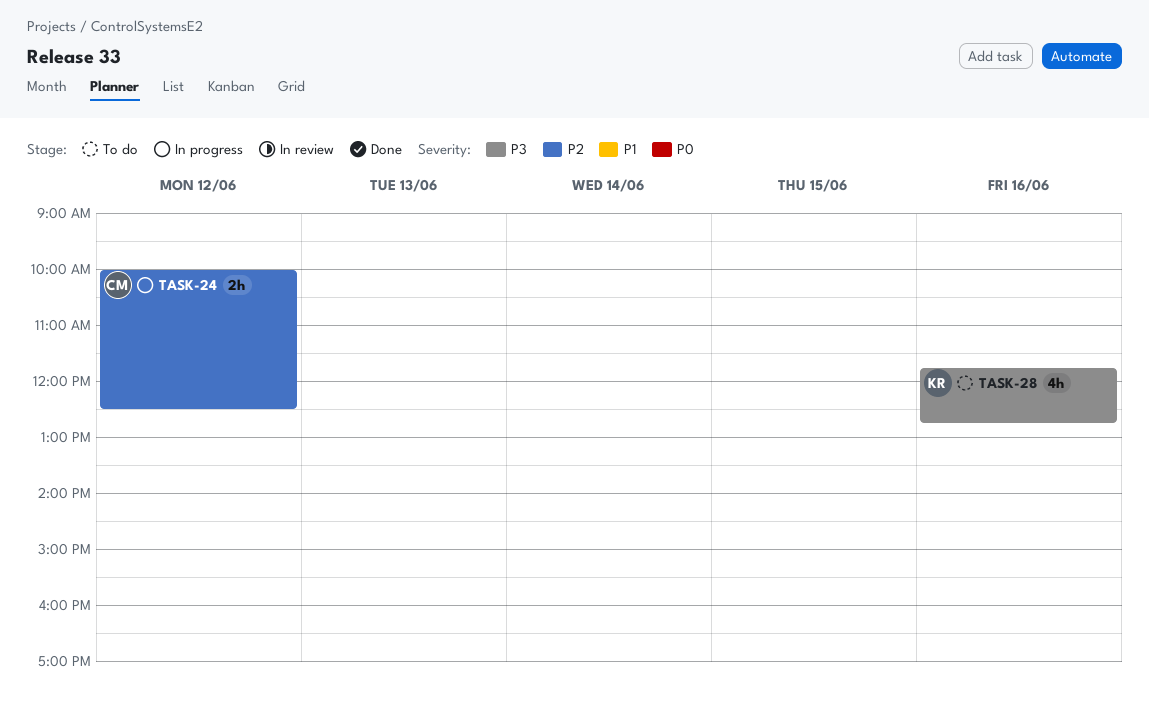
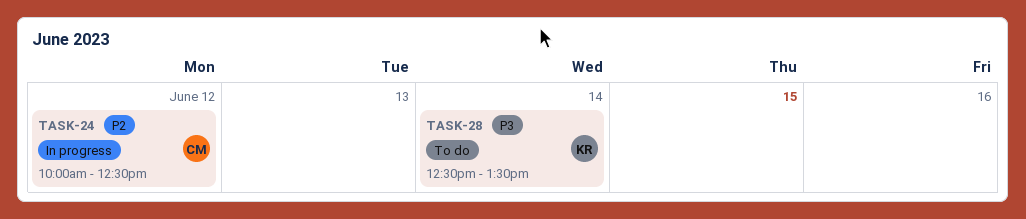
TASK-28, day: Jun 16 -> Jun 14
TASK-28, begins: 11:45 -> 12:30
TASK-28, ends: 12:45 -> 13:30

